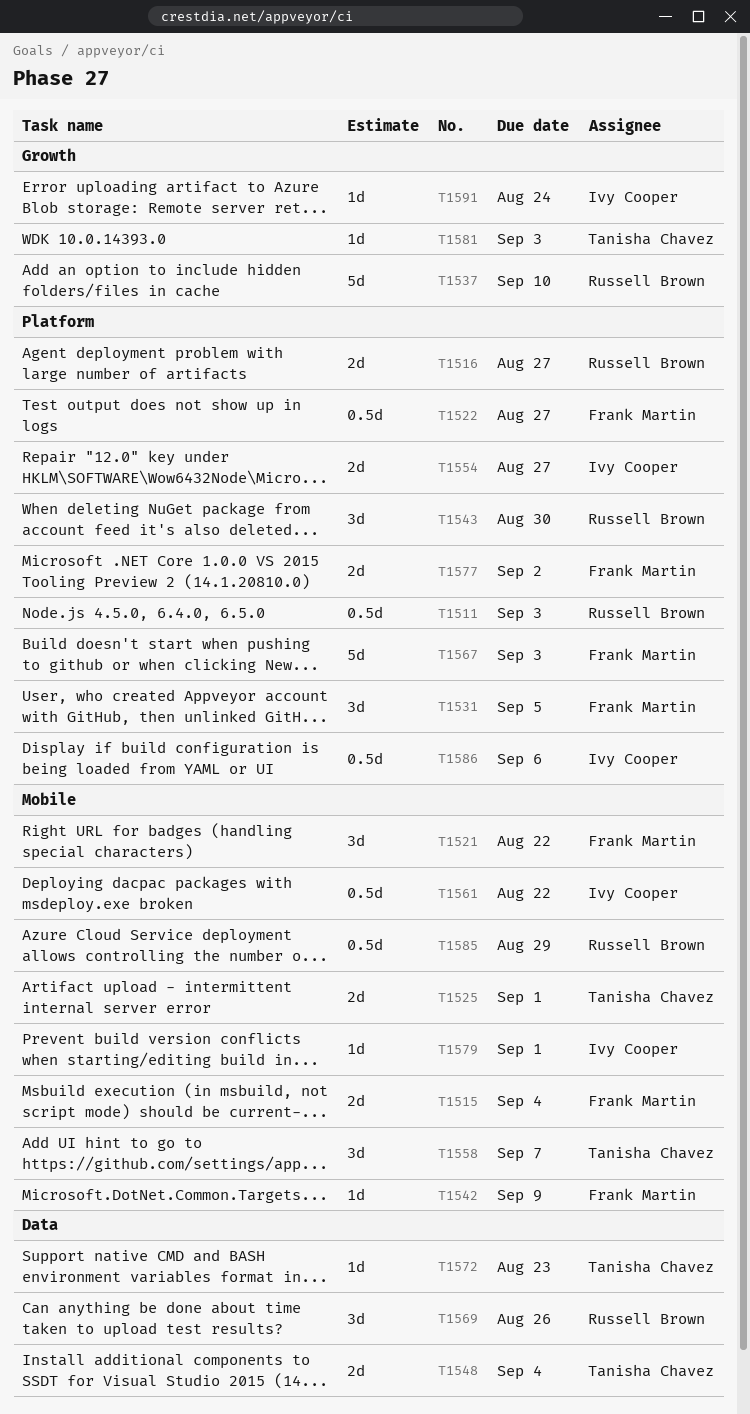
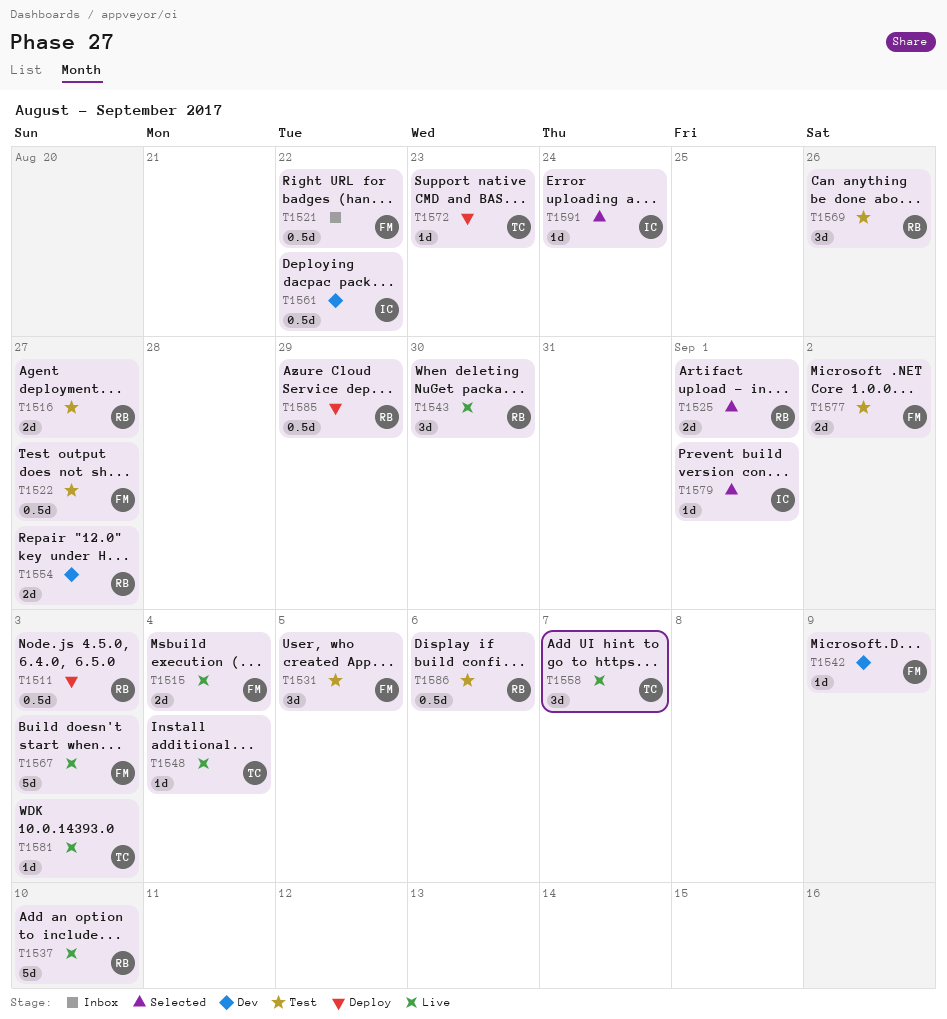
T1521, estimate: 3d -> 0.5d
T1525, owner: Tanisha Chavez -> Russell Brown
T1548, estimate: 2d -> 1d
T1554, owner: Ivy Cooper -> Russell Brown
T1586, owner: Ivy Cooper -> Russell Brown

